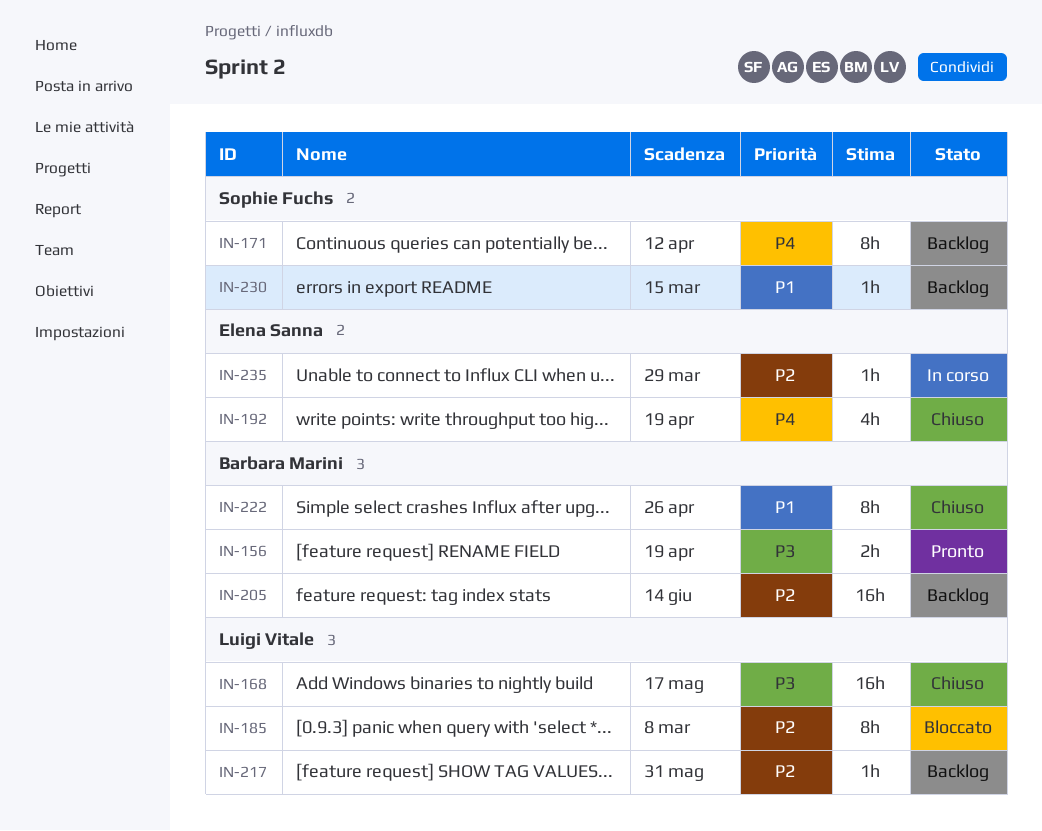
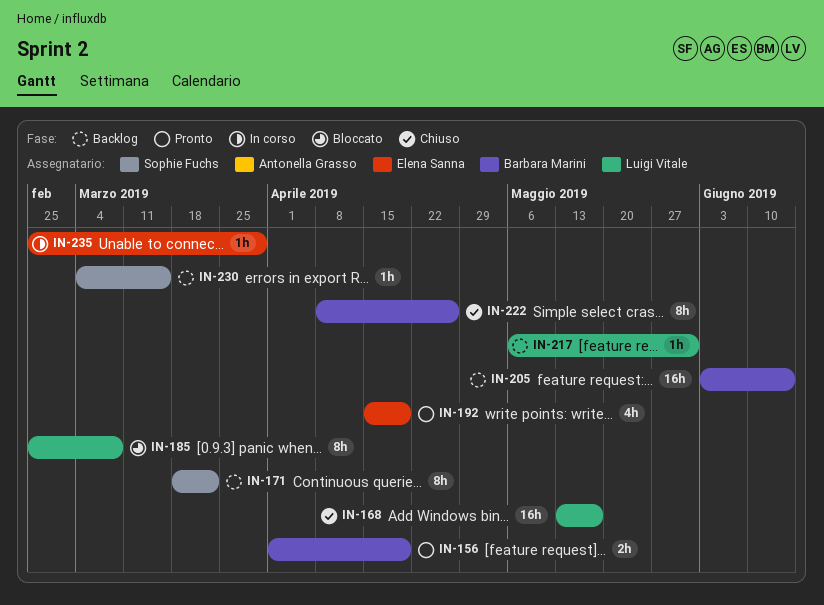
IN-171, due: Apr 12 -> Mar 22
IN-192, status: Chiuso -> Pronto

